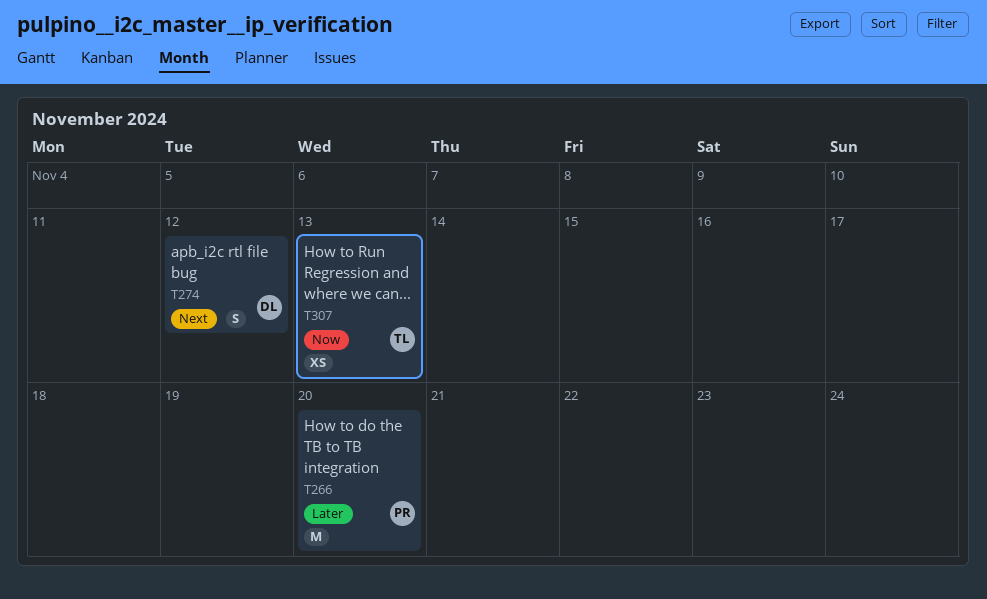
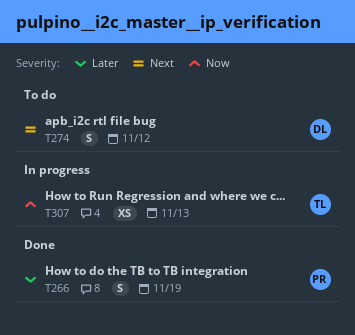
T266, estimate: M -> S
T266, due: Nov 20 -> Nov 19

